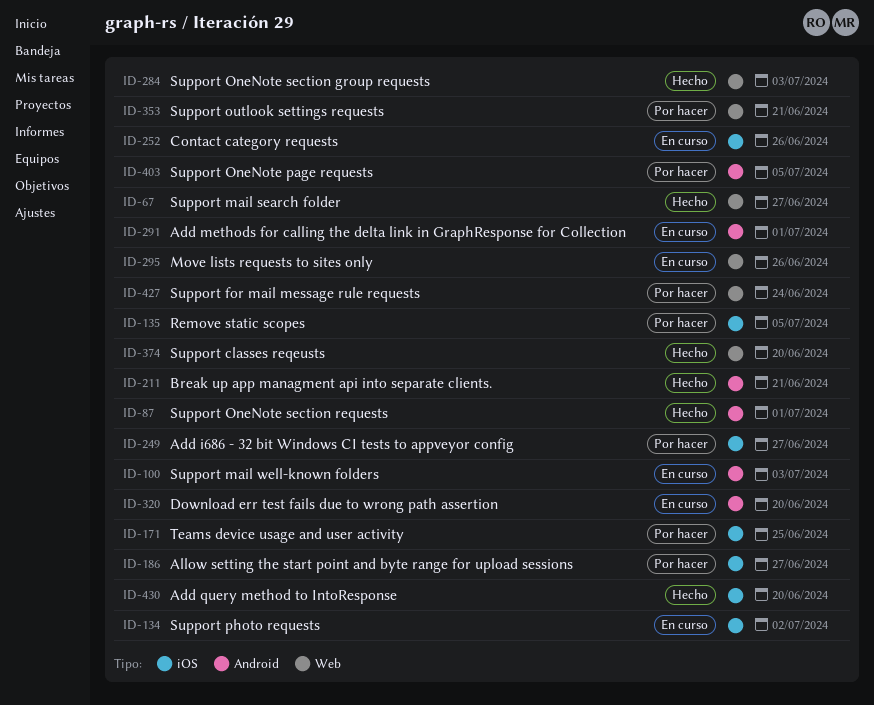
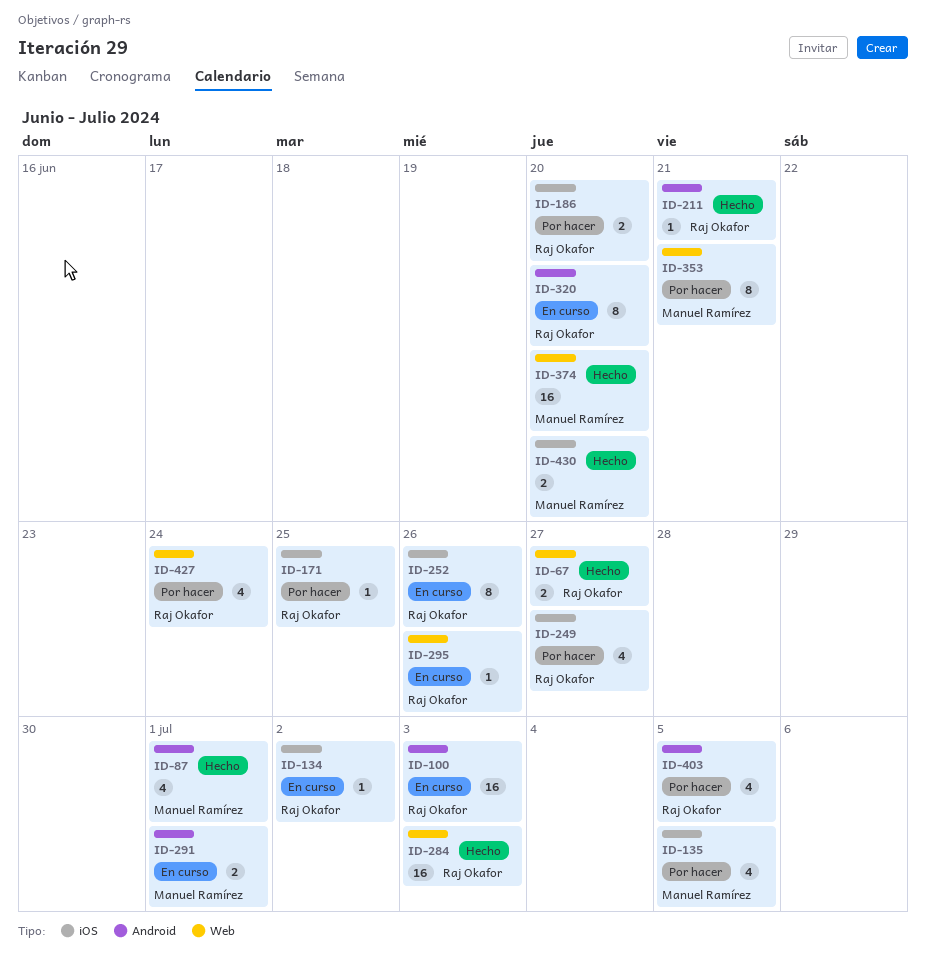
ID-186, due: Jun 27 -> Jun 20

